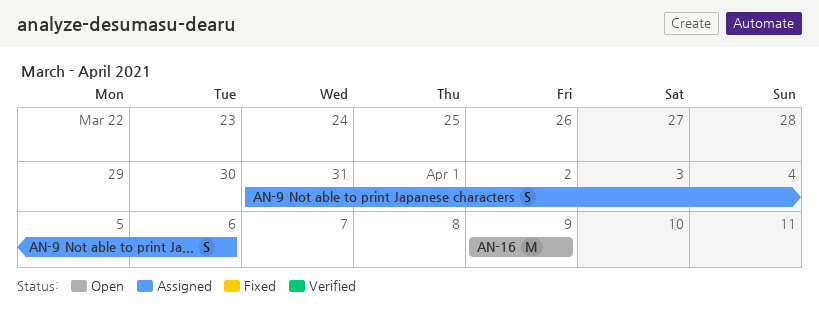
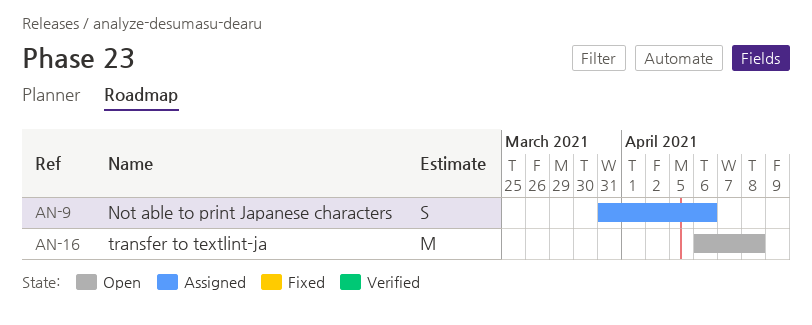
AN-16, start: Apr 9 -> Apr 6
AN-16, due: Apr 9 -> Apr 8

